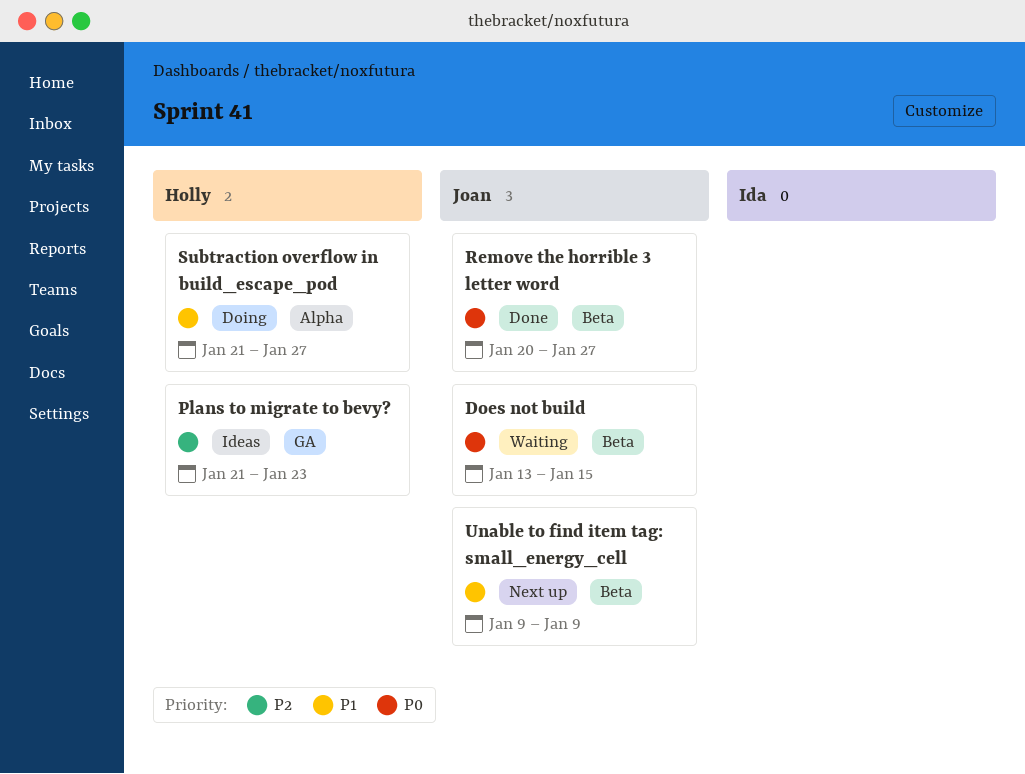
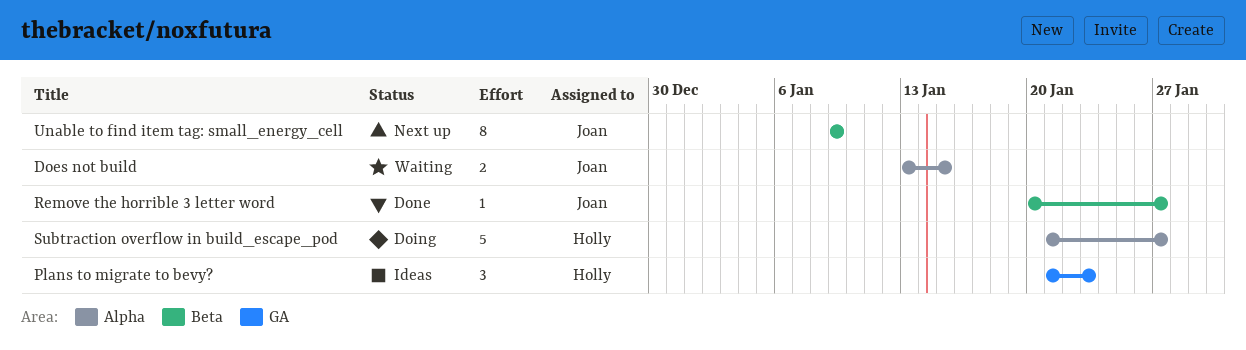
Does not build, label: Beta -> Alpha

